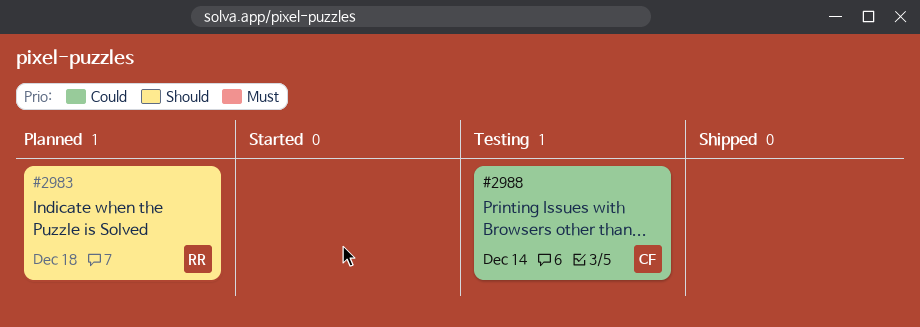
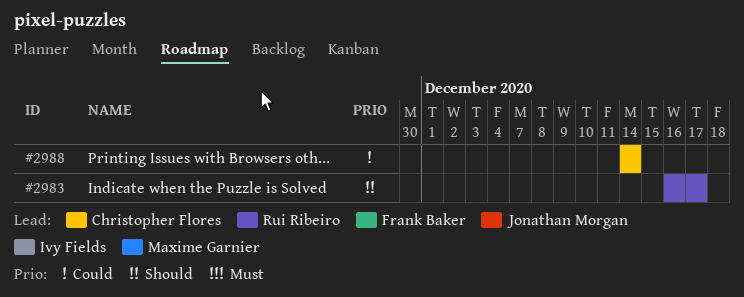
#2983, due: Dec 18 -> Dec 17

